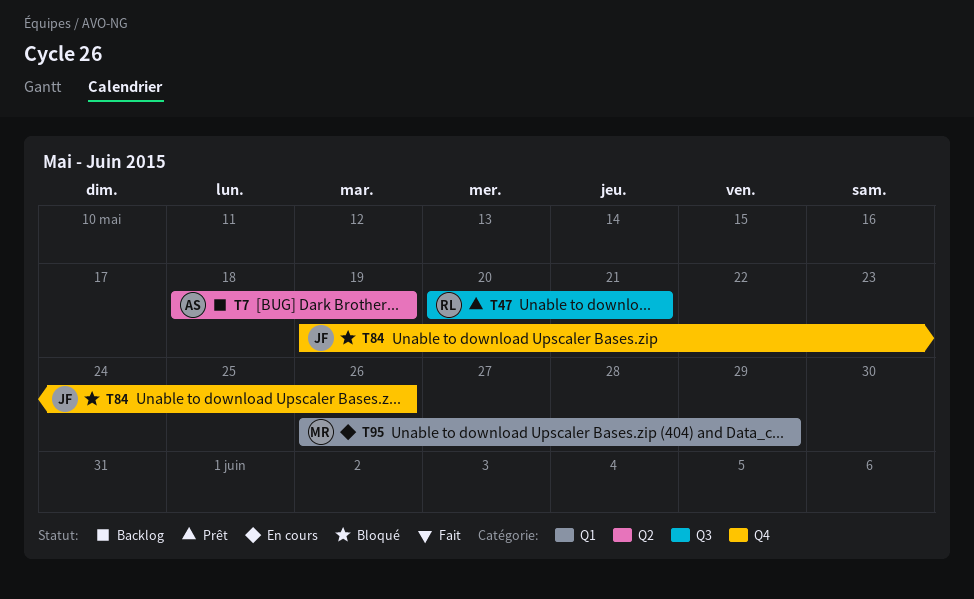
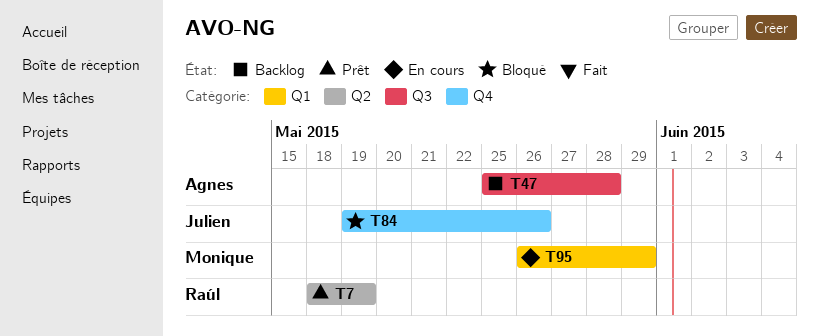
T7, status: Backlog -> Prêt
T7, owner: Agnes -> Raúl
T47, status: Prêt -> Backlog
T47, owner: Raúl -> Agnes
T47, start: May 20 -> May 25
T47, due: May 21 -> May 28

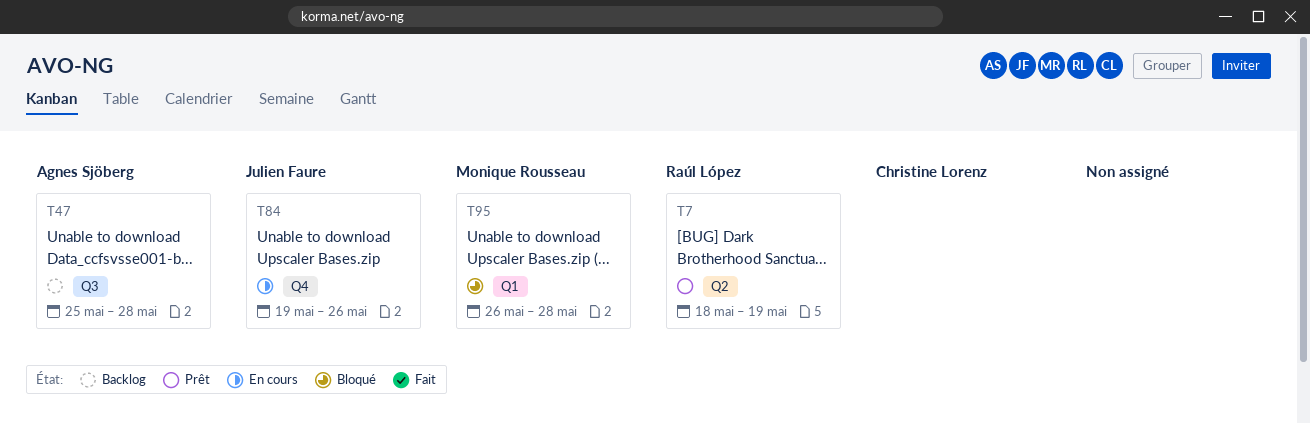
T84, status: Bloqué -> En cours
T95, status: En cours -> Bloqué
T95, due: May 29 -> May 28

